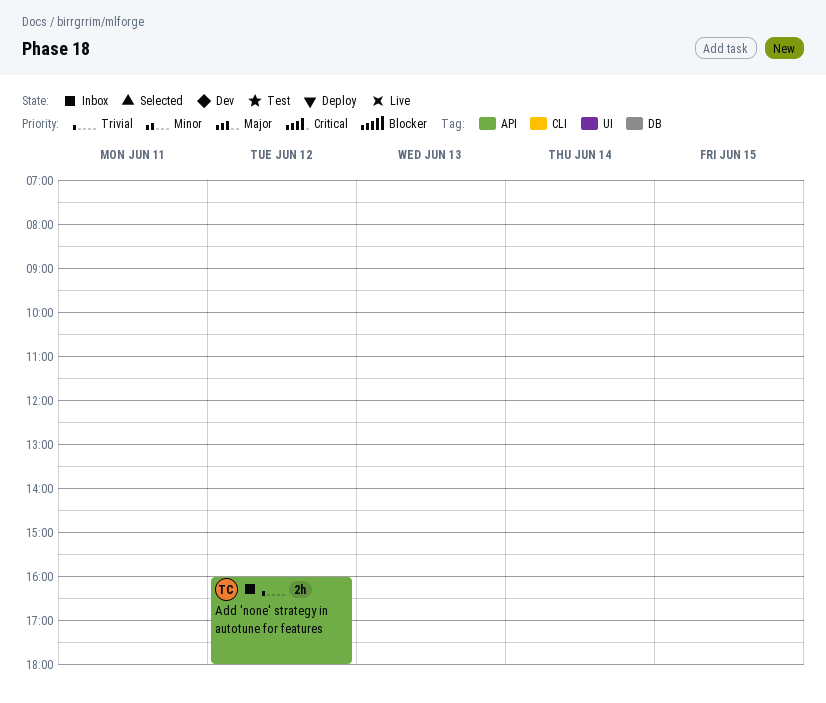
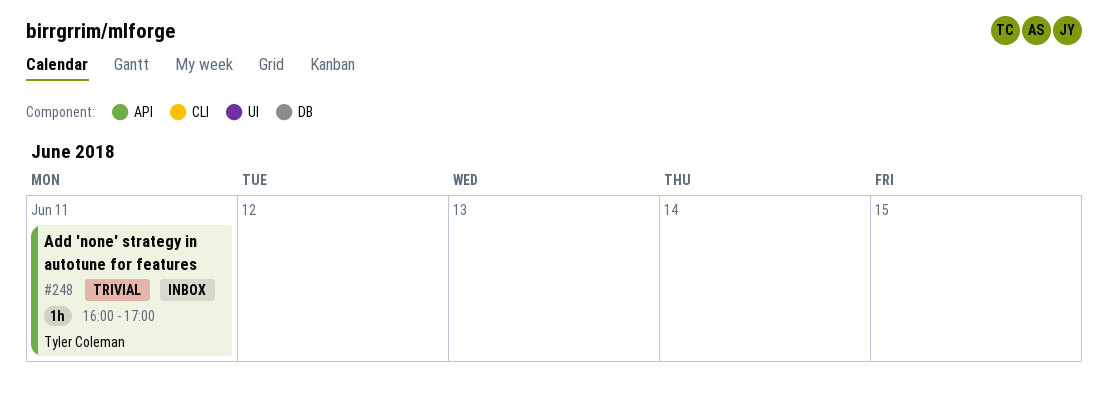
Add 'none' strategy in autotune for features, estimate: 2h -> 1h
Add 'none' strategy in autotune for features, day: Jun 12 -> Jun 11
Add 'none' strategy in autotune for features, ends: 18:00 -> 17:00

